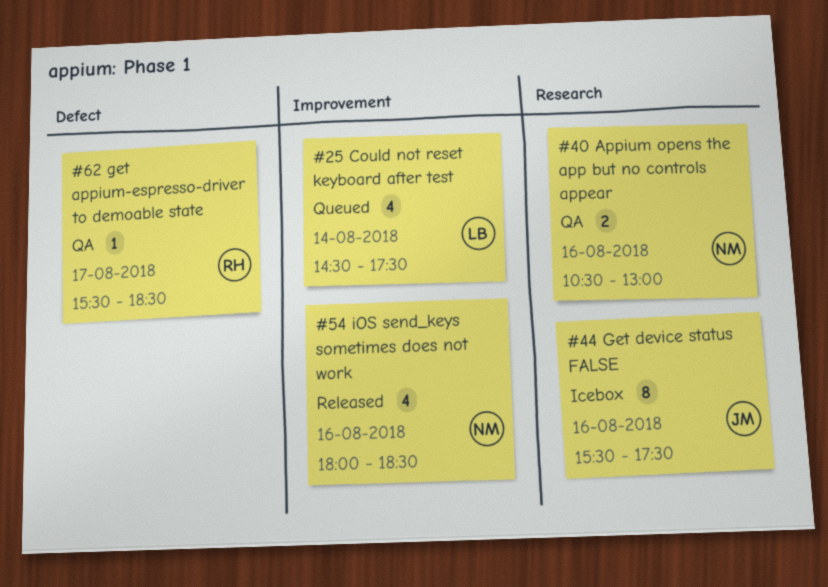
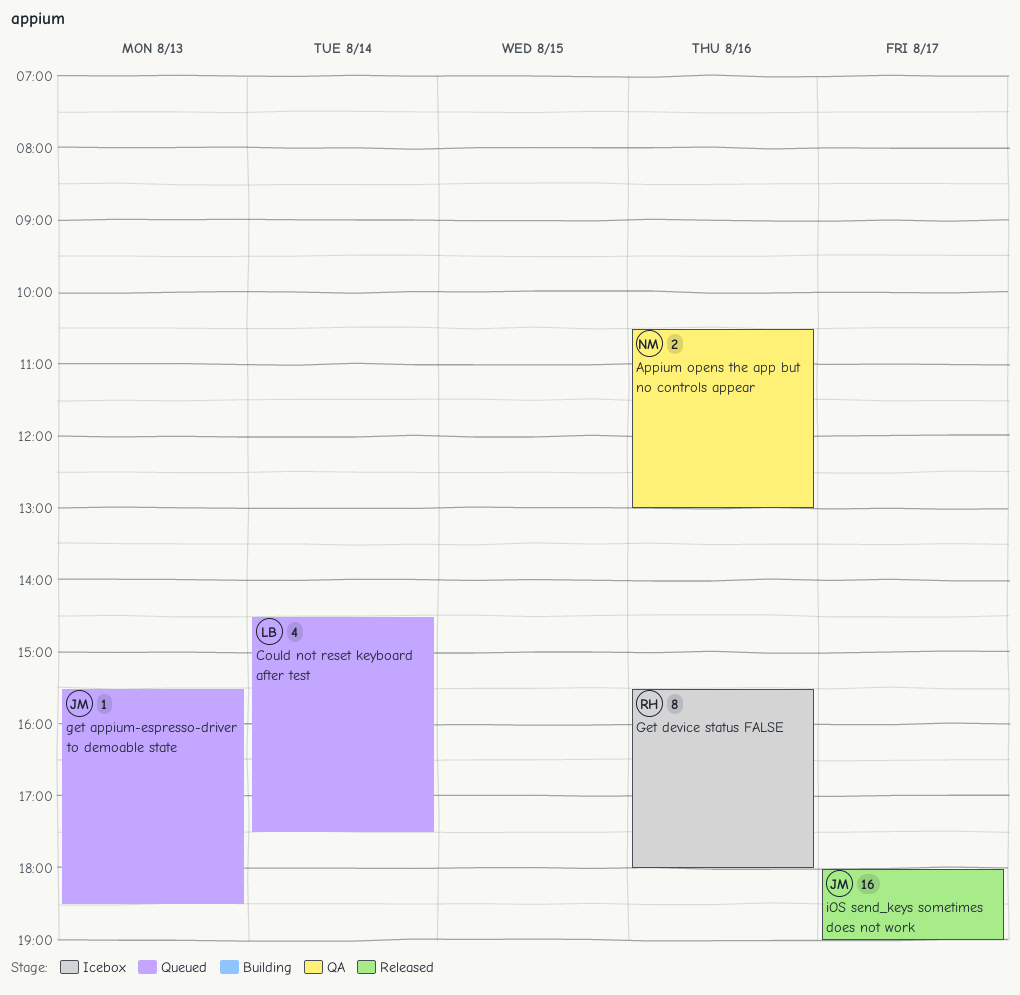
get appium-espresso-driver to demoable state, status: QA -> Queued
get appium-espresso-driver to demoable state, owner: RH -> JM
get appium-espresso-driver to demoable state, day: Aug 17 -> Aug 13
Get device status FALSE, owner: JM -> RH
Get device status FALSE, ends: 17:30 -> 18:00
iOS send_keys sometimes does not work, owner: NM -> JM
iOS send_keys sometimes does not work, estimate: 4 -> 16
iOS send_keys sometimes does not work, day: Aug 16 -> Aug 17
iOS send_keys sometimes does not work, ends: 18:30 -> 19:00

